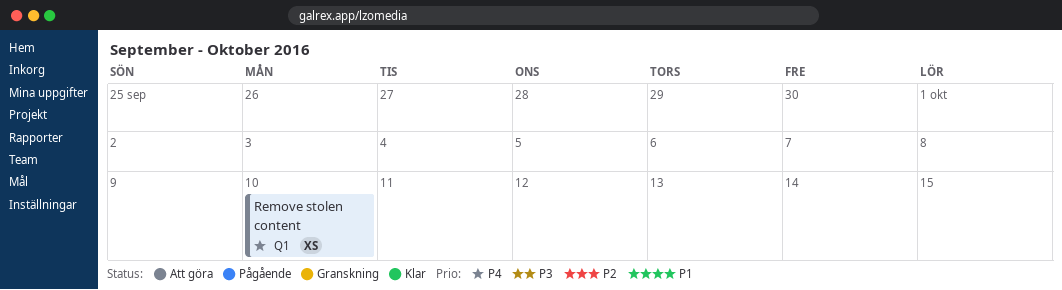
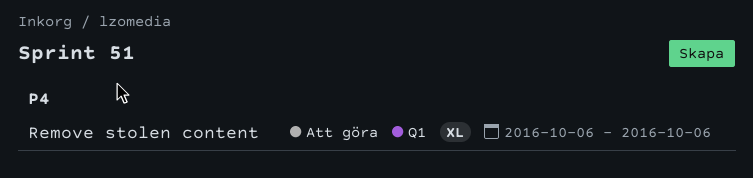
Remove stolen content, estimate: XS -> XL
Remove stolen content, due: Oct 10 -> Oct 6

